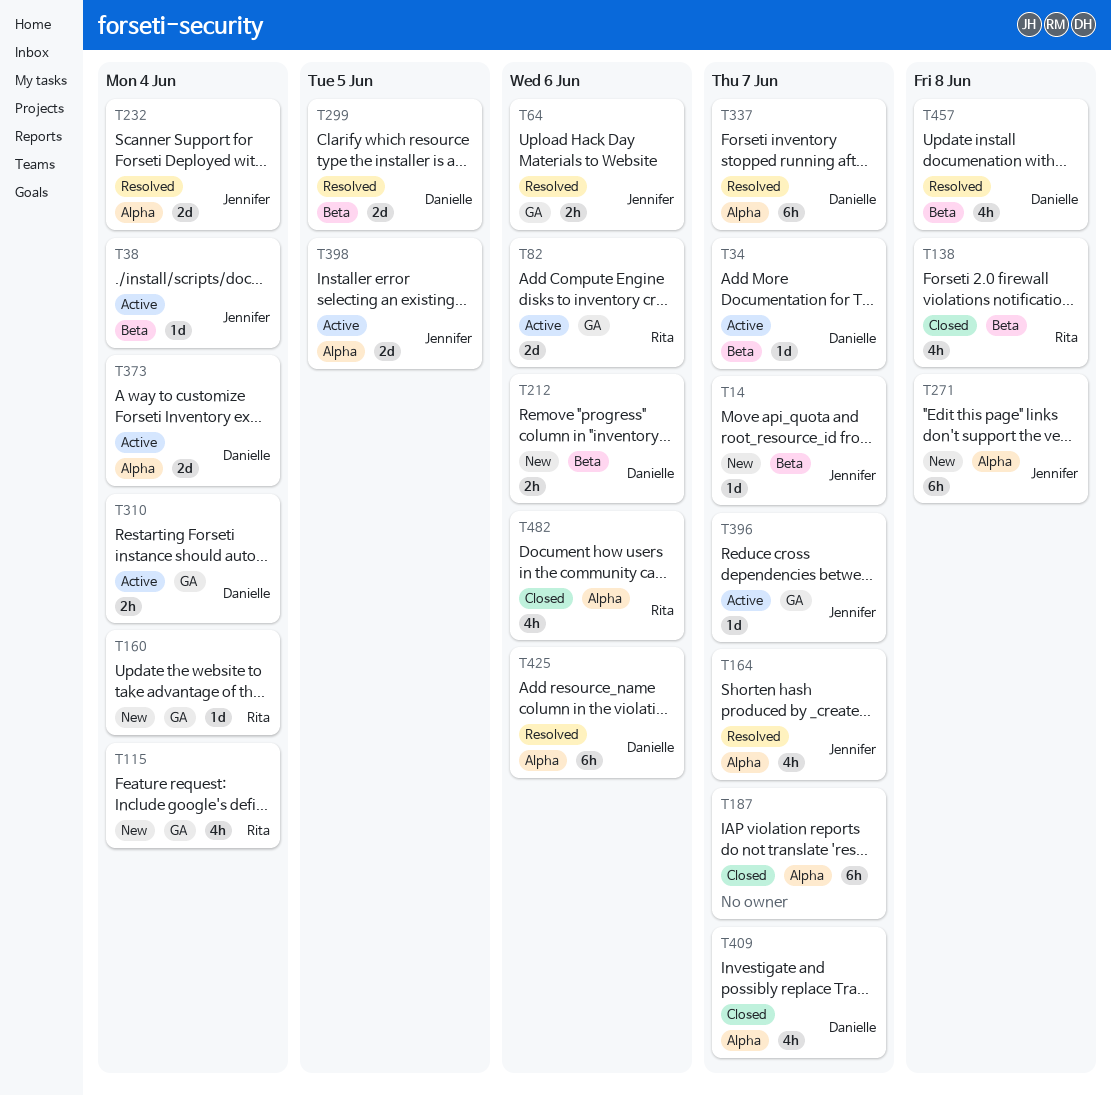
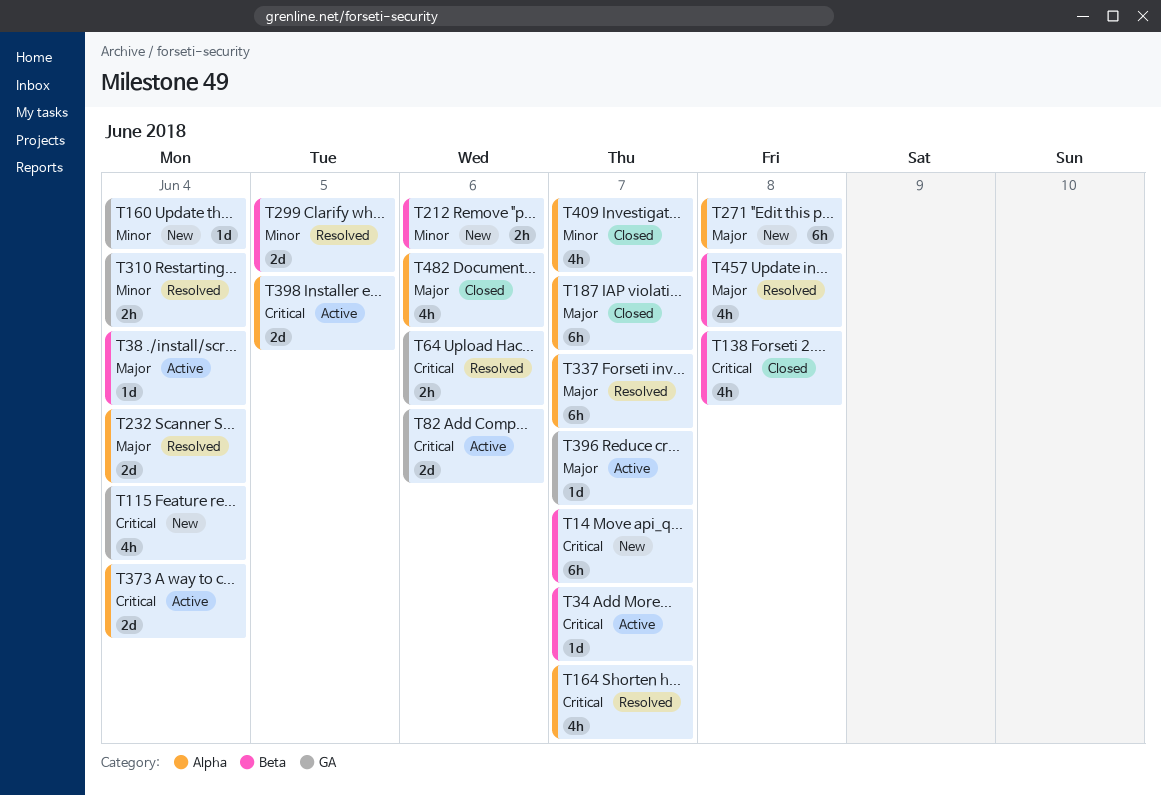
T14, estimate: 1d -> 6h
T310, status: Active -> Resolved
T425: present -> none

